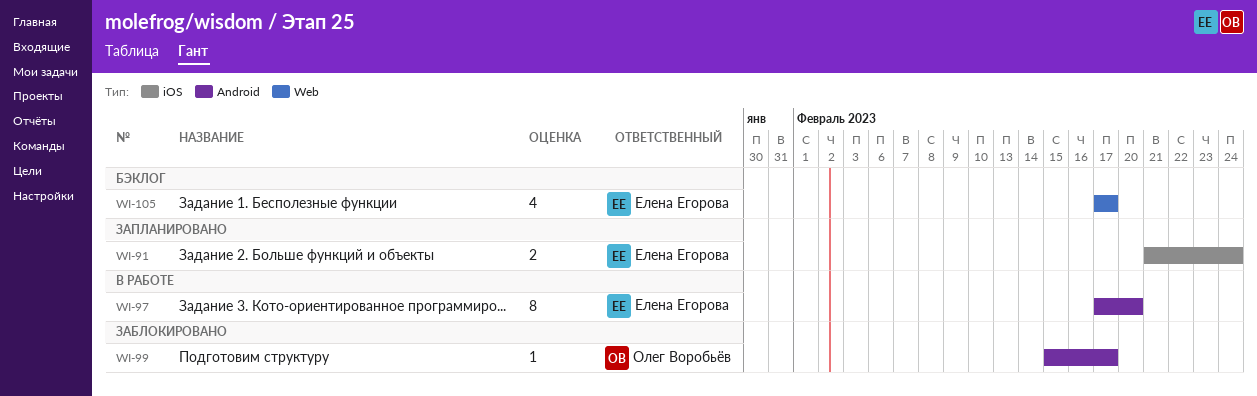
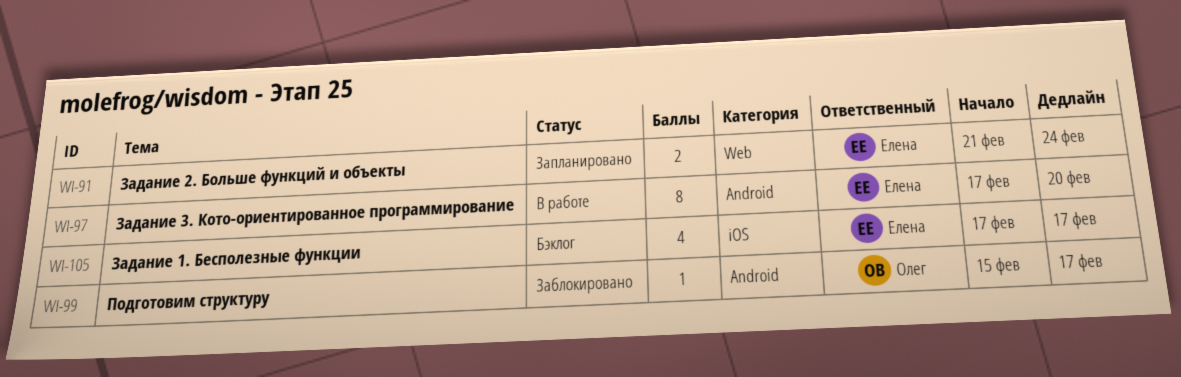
WI-91, label: iOS -> Web
WI-105, label: Web -> iOS

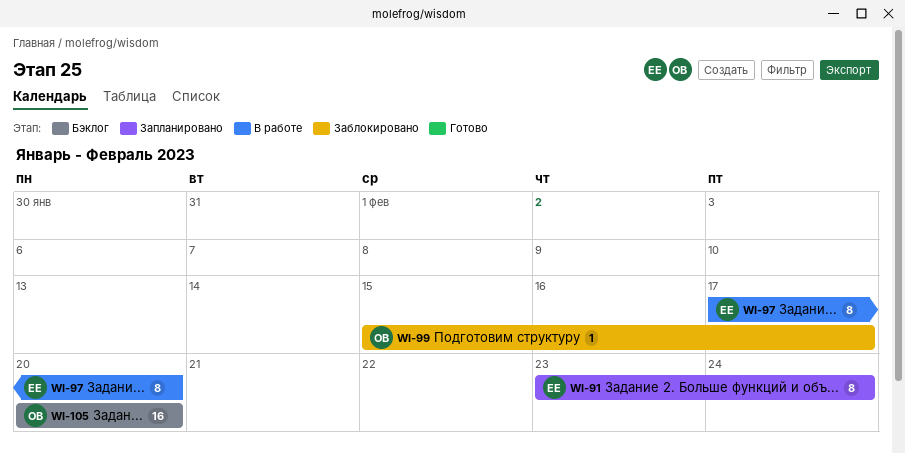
WI-91, estimate: 2 -> 8
WI-91, start: Feb 21 -> Feb 23
WI-105, owner: Елена -> Олег
WI-105, estimate: 4 -> 16
WI-105, start: Feb 17 -> Feb 20
WI-105, due: Feb 17 -> Feb 20

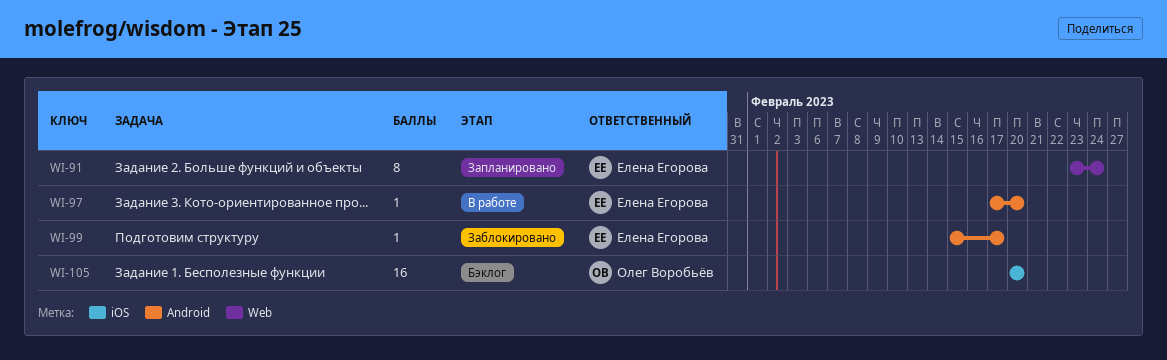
WI-97, estimate: 8 -> 1
WI-99, owner: Олег Воробьёв -> Елена Егорова

